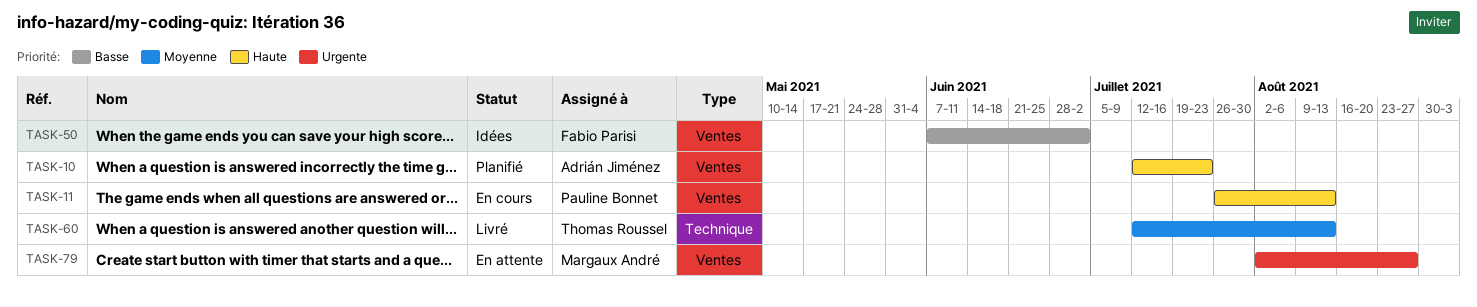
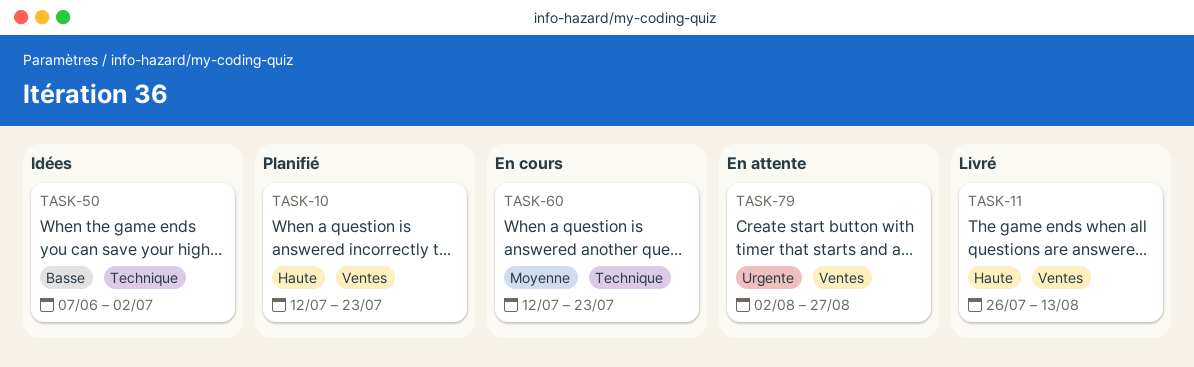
TASK-11, status: En cours -> Livré
TASK-50, label: Ventes -> Technique
TASK-60, status: Livré -> En cours
TASK-60, due: Aug 13 -> Jul 23

